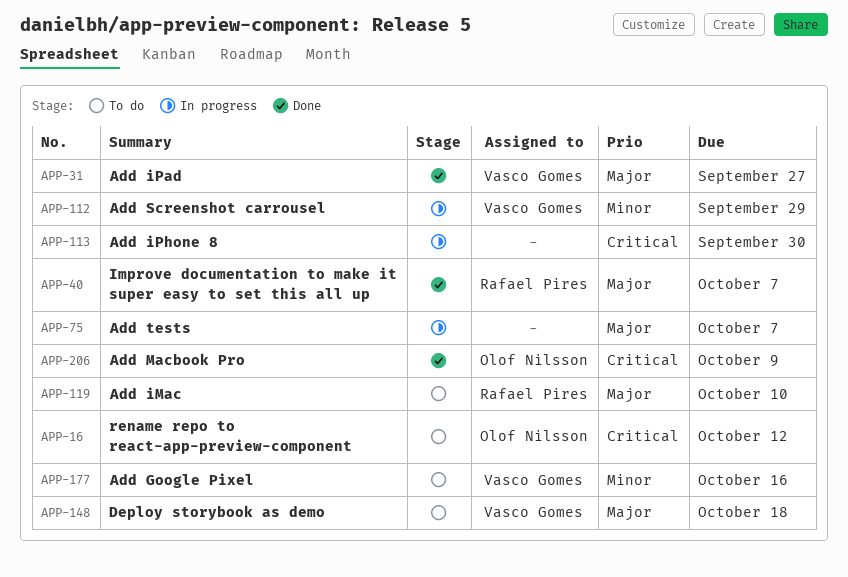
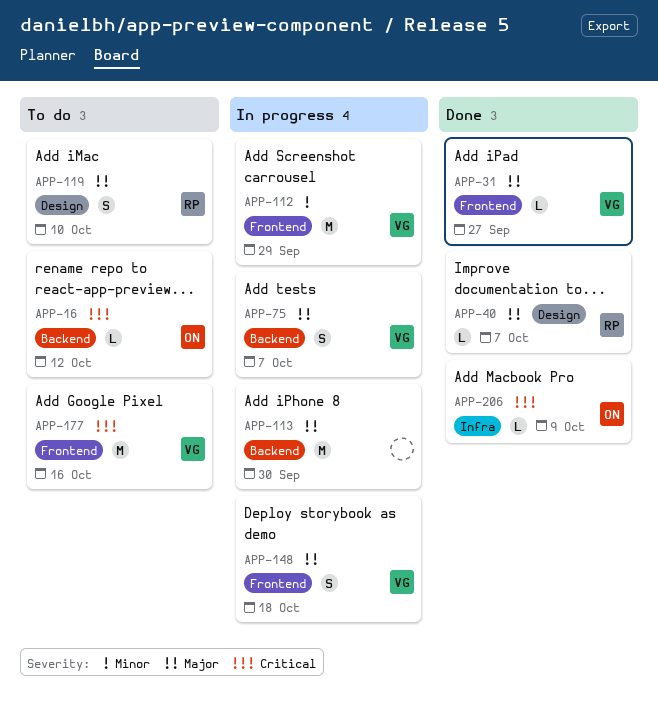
APP-75, owner: none -> Vasco Gomes
APP-113, priority: Critical -> Major
APP-148, status: To do -> In progress
APP-177, priority: Minor -> Critical

